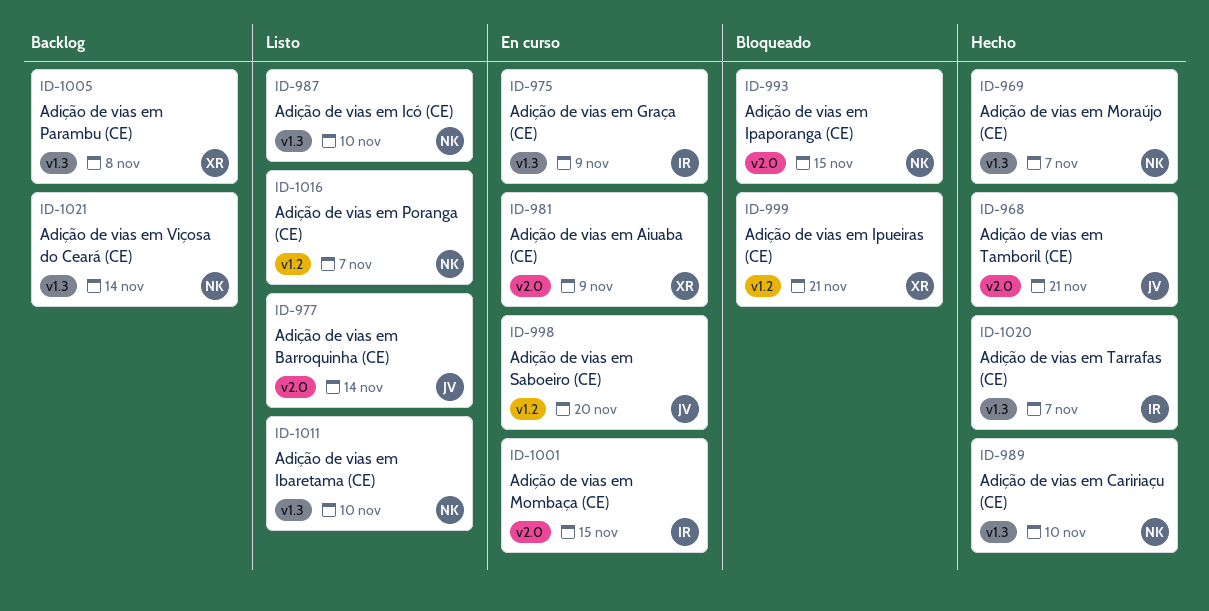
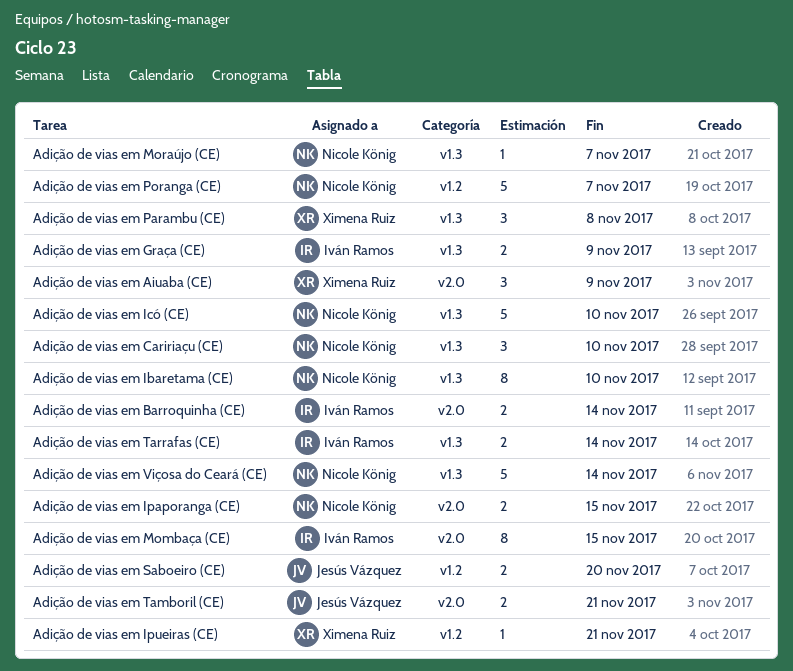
Adição de vias em Barroquinha (CE), owner: Jesús Vázquez -> Iván Ramos
Adição de vias em Tarrafas (CE), due: Nov 7 -> Nov 14

